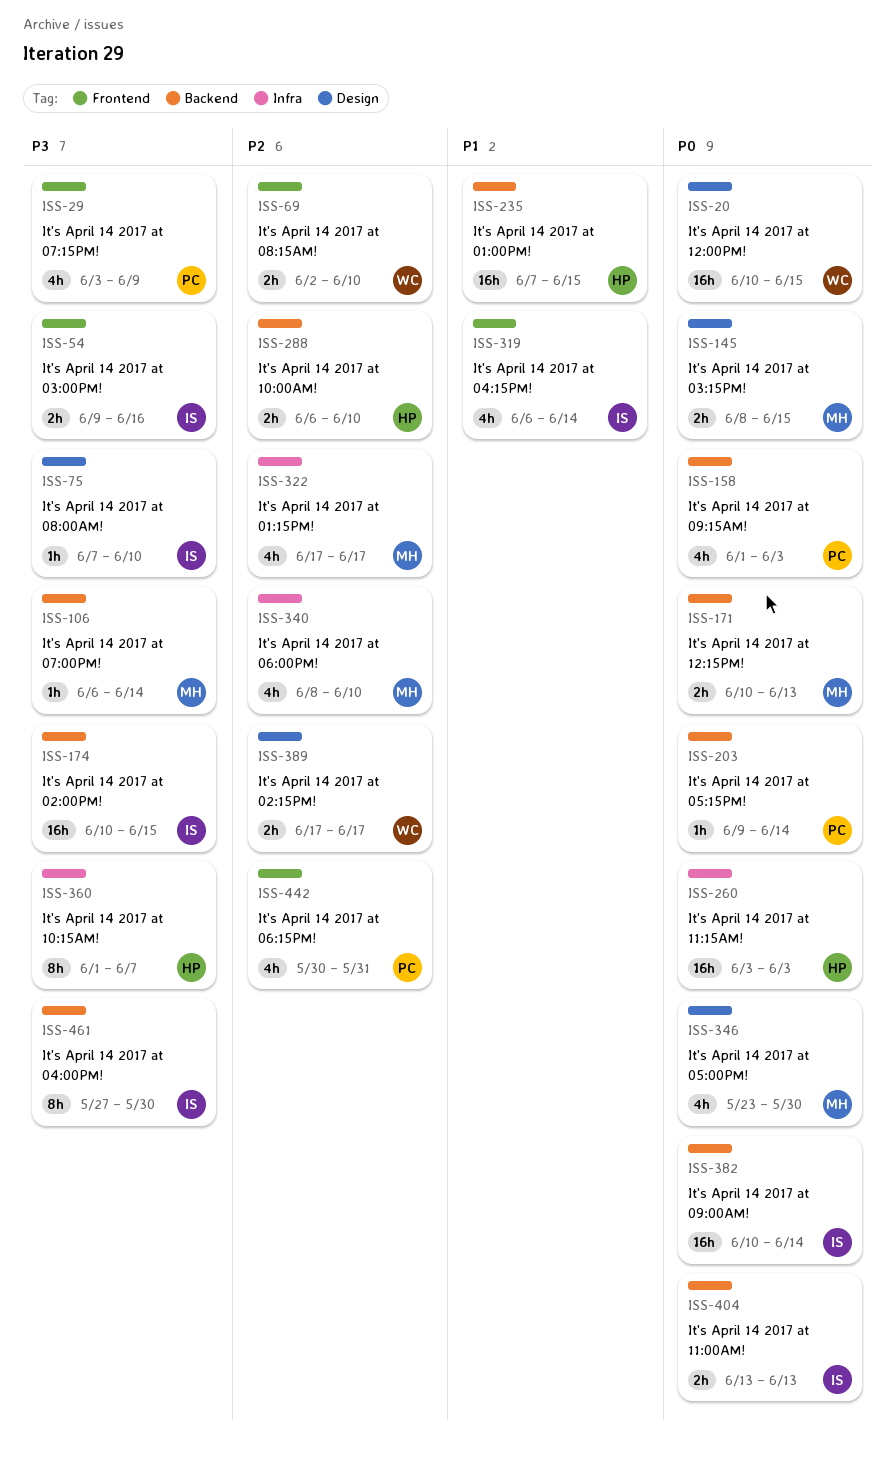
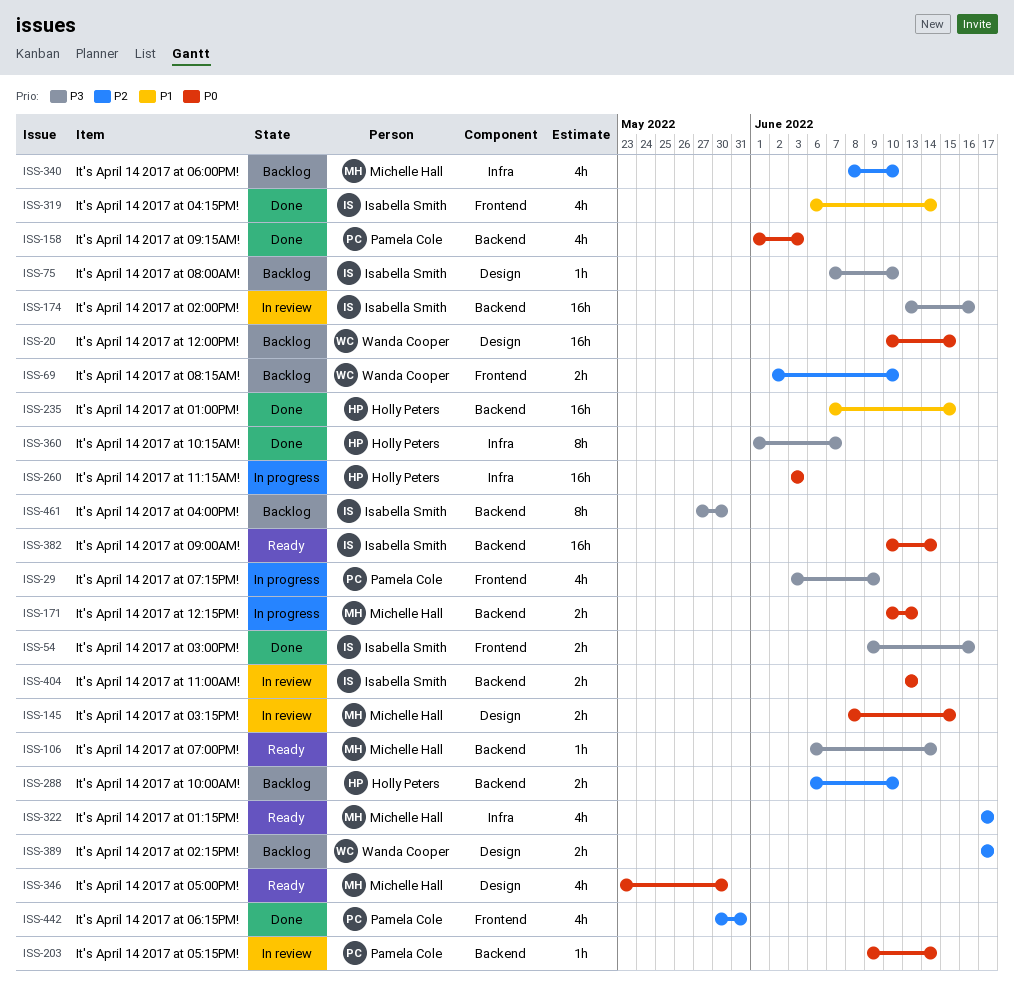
ISS-174, start: Jun 10 -> Jun 13
ISS-174, due: Jun 15 -> Jun 16

